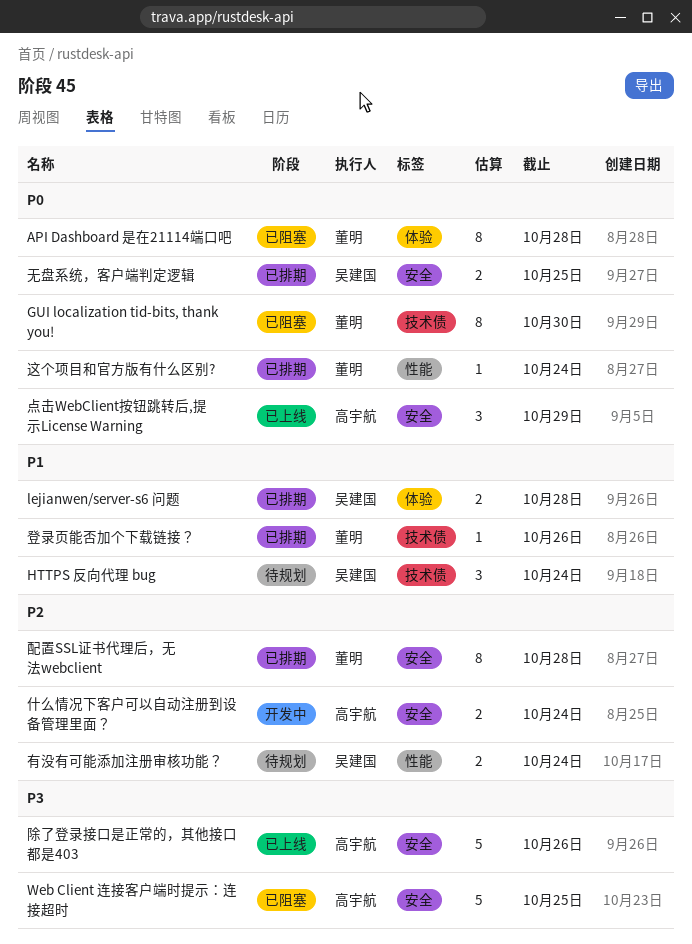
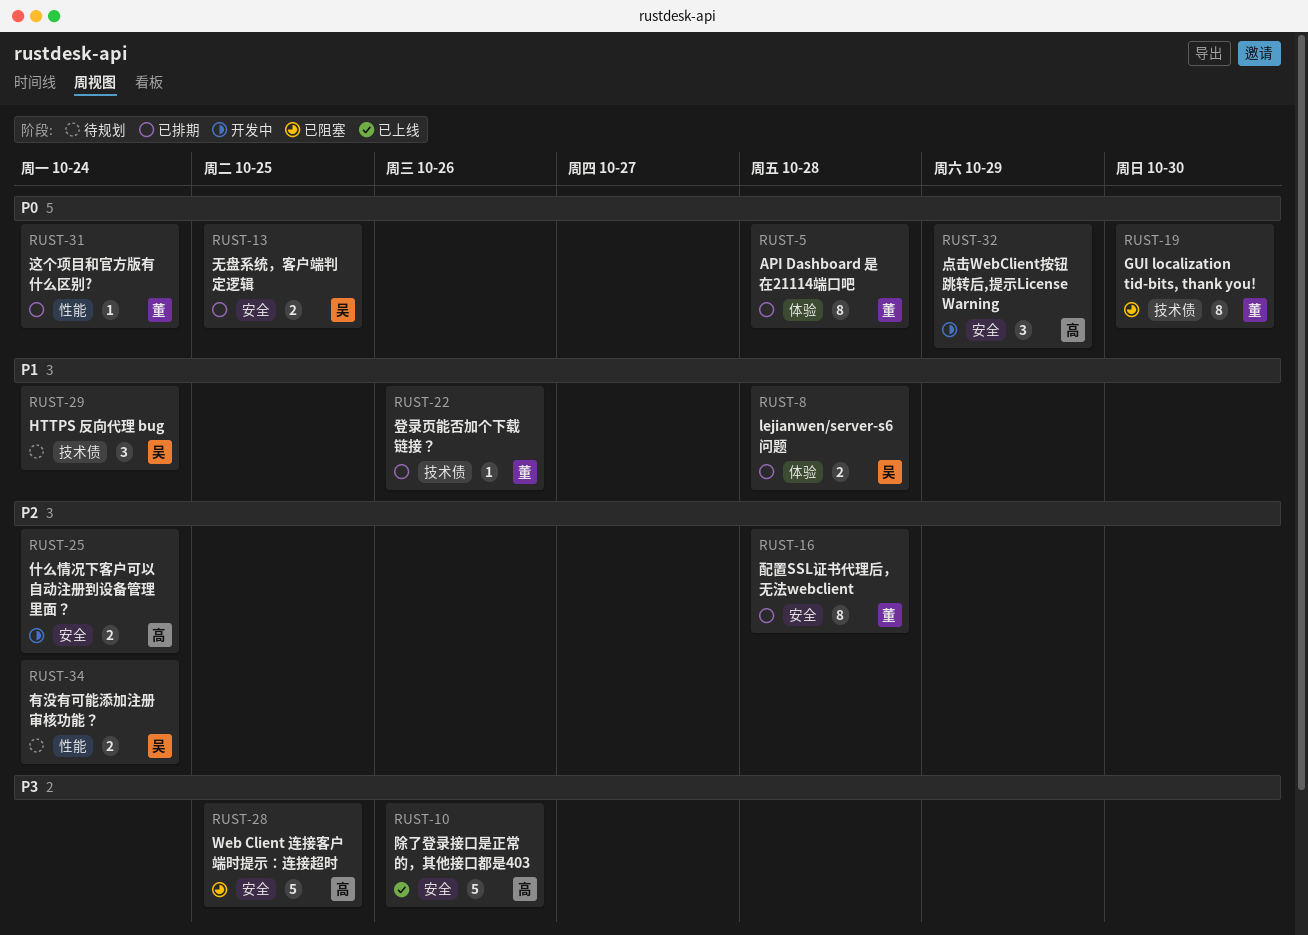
API Dashboard 是在21114端口吧, status: 已阻塞 -> 已排期
点击WebClient按钮跳转后,提示License Warning, status: 已上线 -> 开发中

